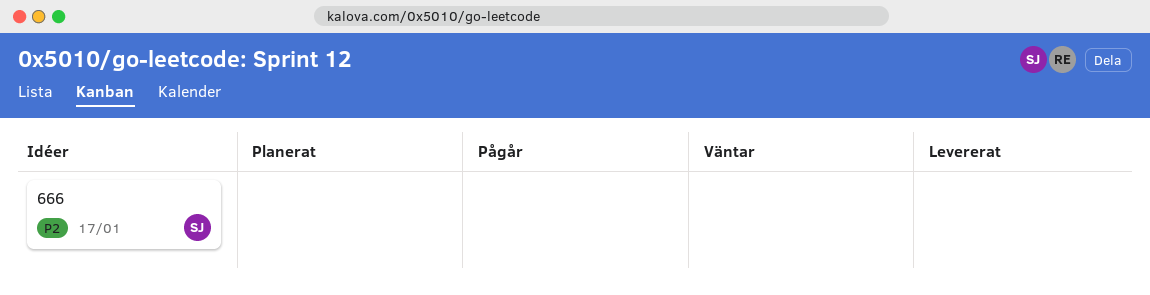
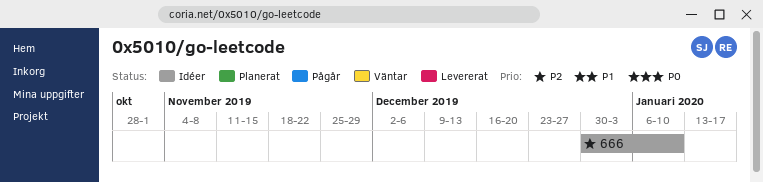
666, due: Jan 17 -> Jan 10

